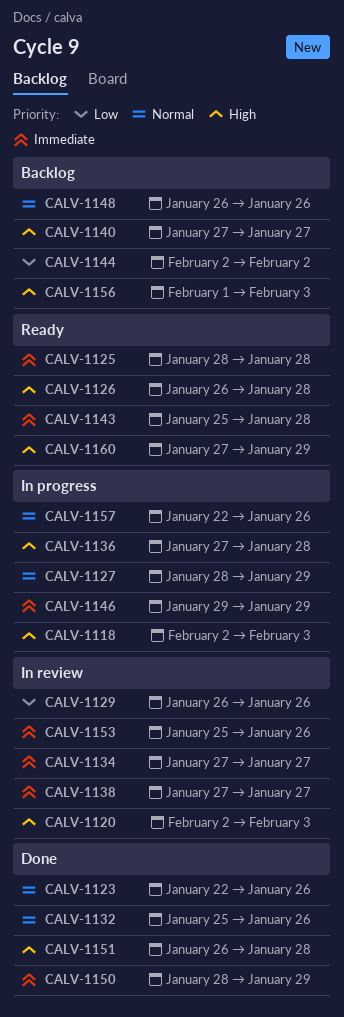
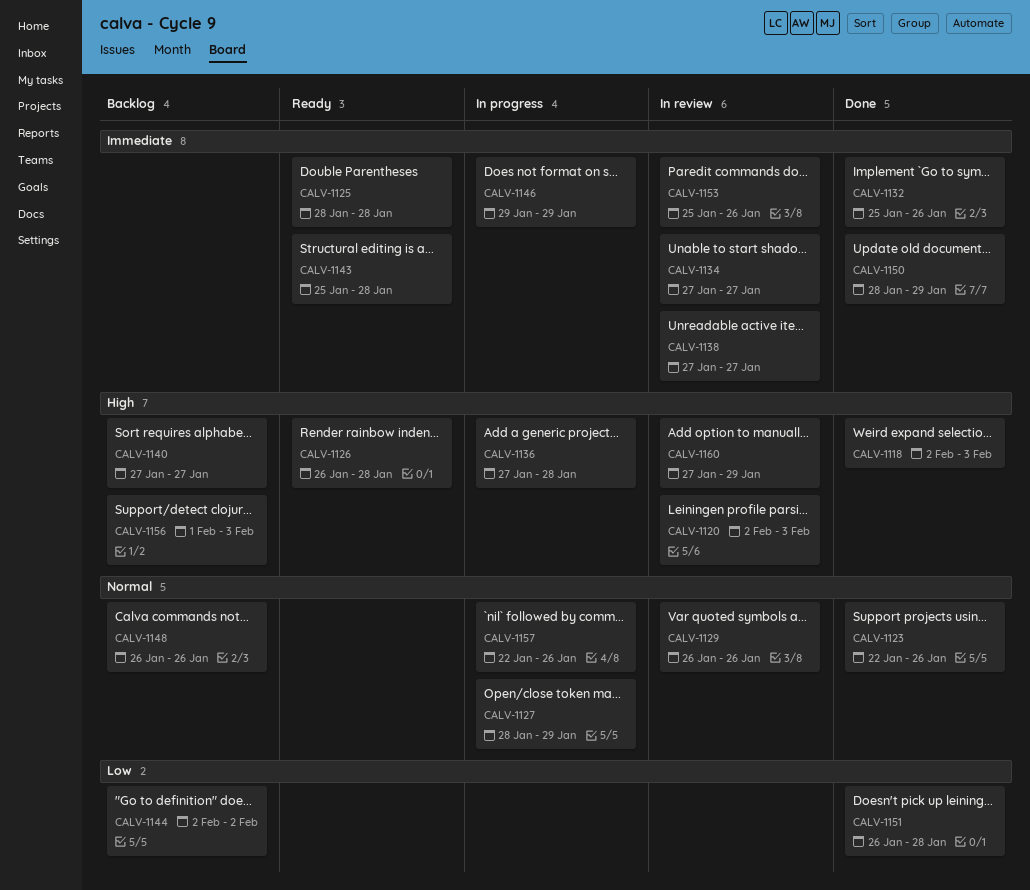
CALV-1118, status: In progress -> Done
CALV-1129, priority: Low -> Normal
CALV-1132, priority: Normal -> Immediate
CALV-1151, priority: High -> Low
CALV-1160, status: Ready -> In review

